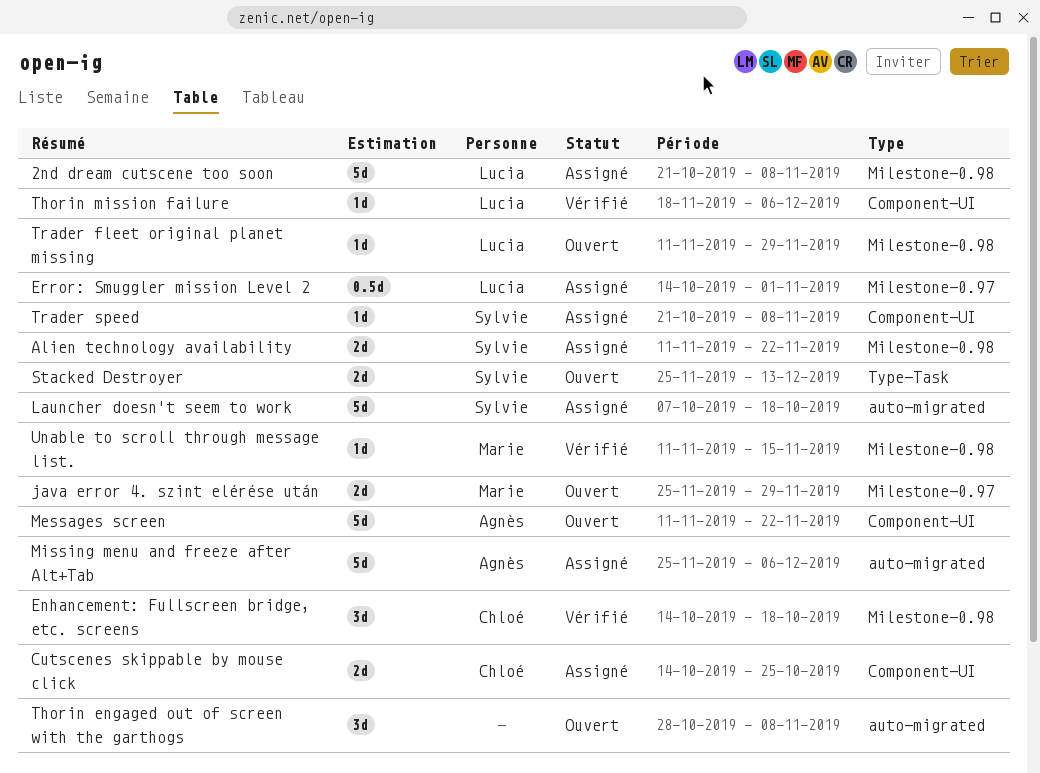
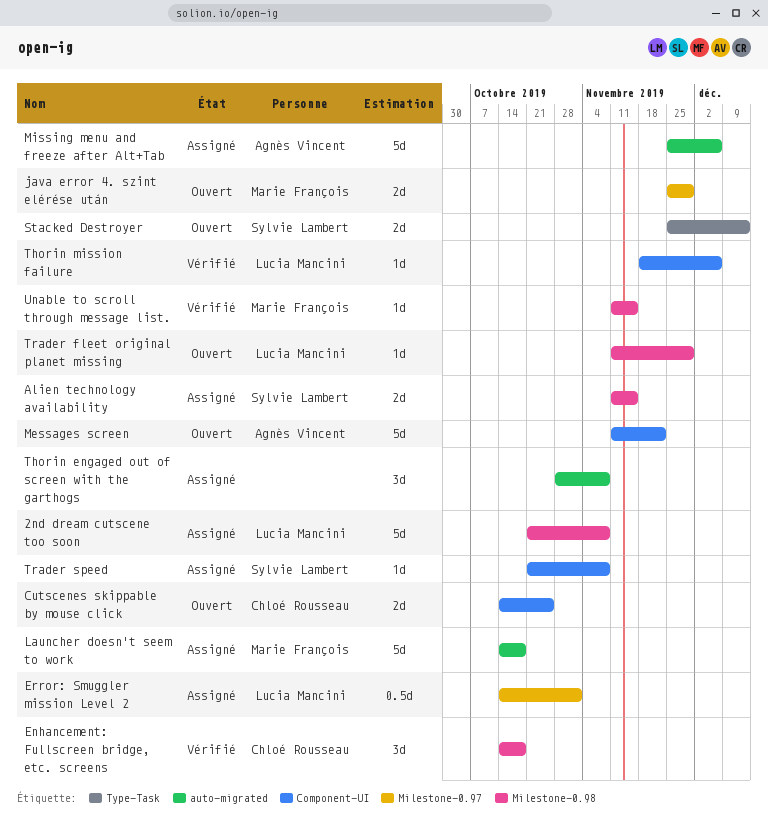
Alien technology availability, due: Nov 22 -> Nov 15
Cutscenes skippable by mouse click, status: Assigné -> Ouvert
Launcher doesn't seem to work, owner: Sylvie Lambert -> Marie François
Launcher doesn't seem to work, start: Oct 7 -> Oct 14
Thorin engaged out of screen with the garthogs, status: Ouvert -> Assigné

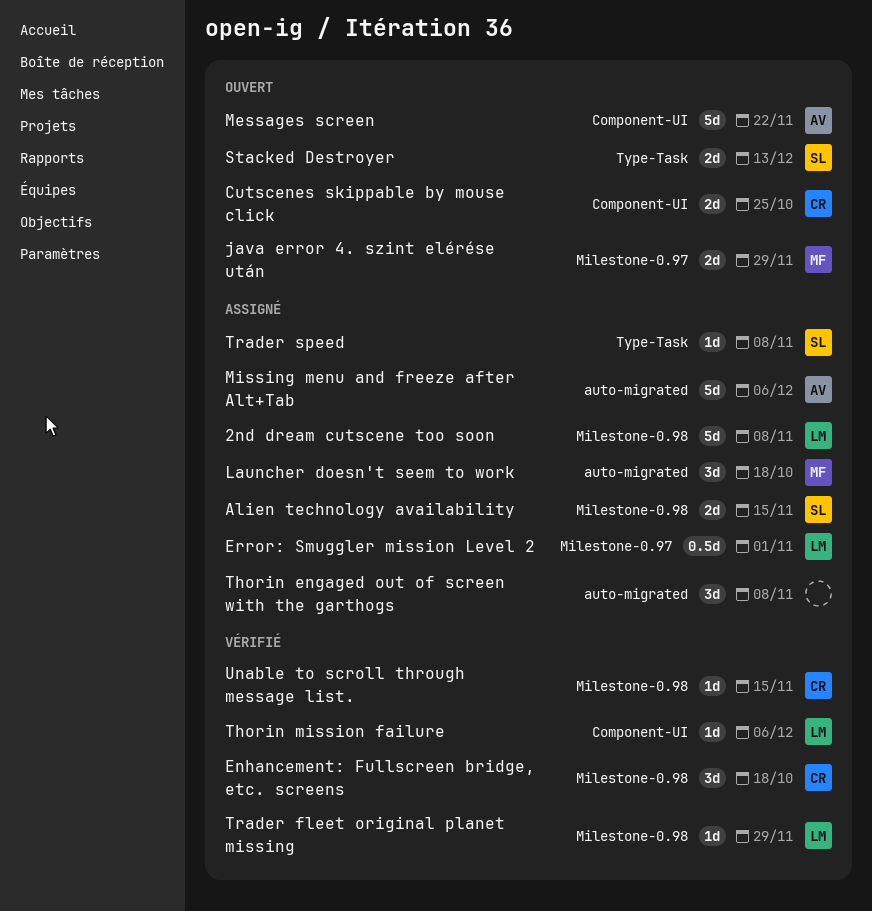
Launcher doesn't seem to work, estimate: 5d -> 3d
Trader fleet original planet missing, status: Ouvert -> Vérifié
Trader speed, label: Component-UI -> Type-Task
Unable to scroll through message list., owner: Marie François -> Chloé Rousseau

